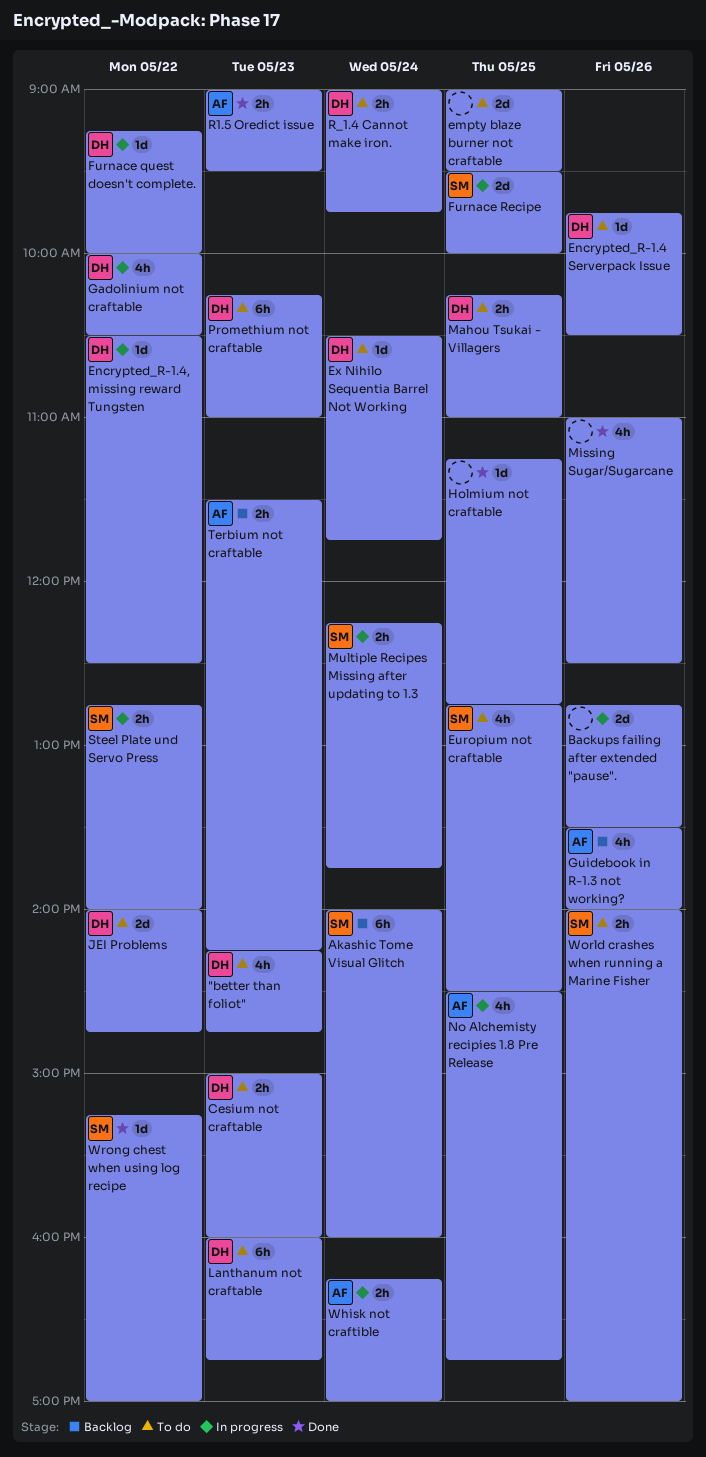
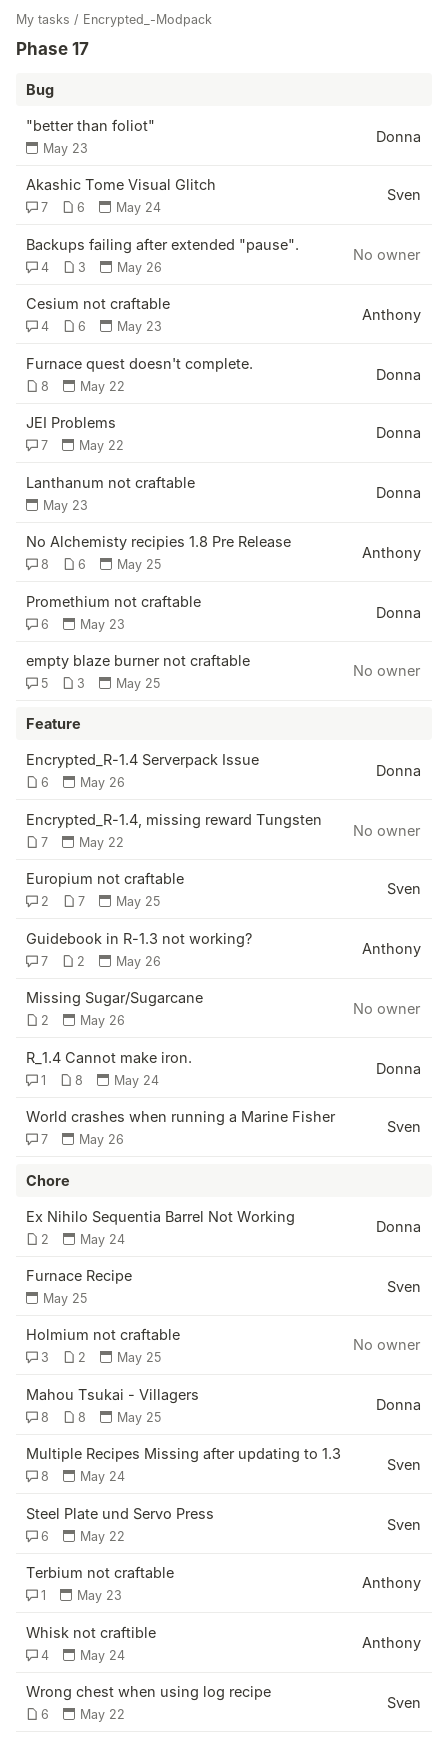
Cesium not craftable, owner: Donna -> Anthony
Encrypted_R-1.4, missing reward Tungsten, owner: Donna -> none
Gadolinium not craftable: present -> none
R1.5 Oredict issue: present -> none

